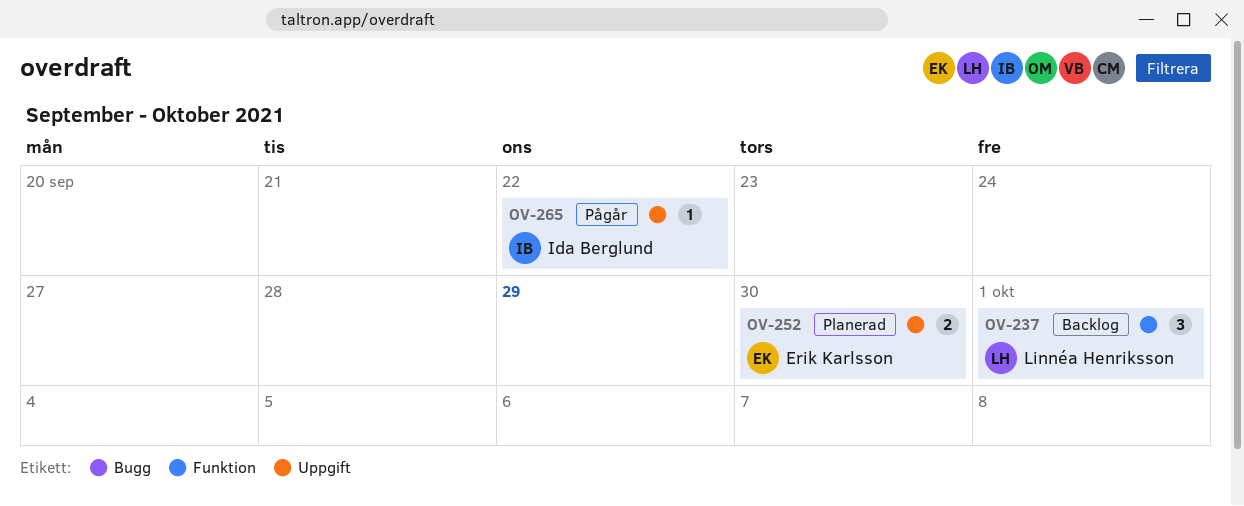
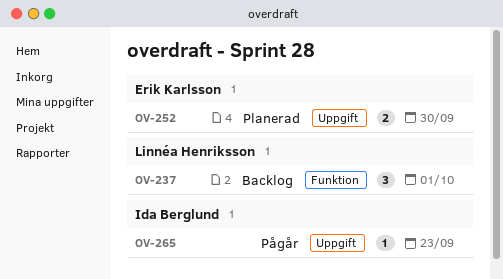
OV-265, due: Sep 22 -> Sep 23

